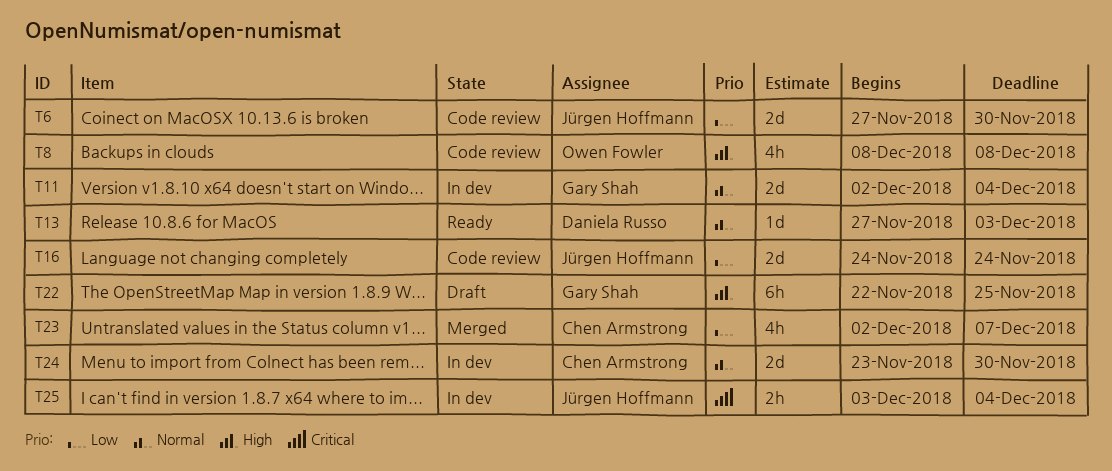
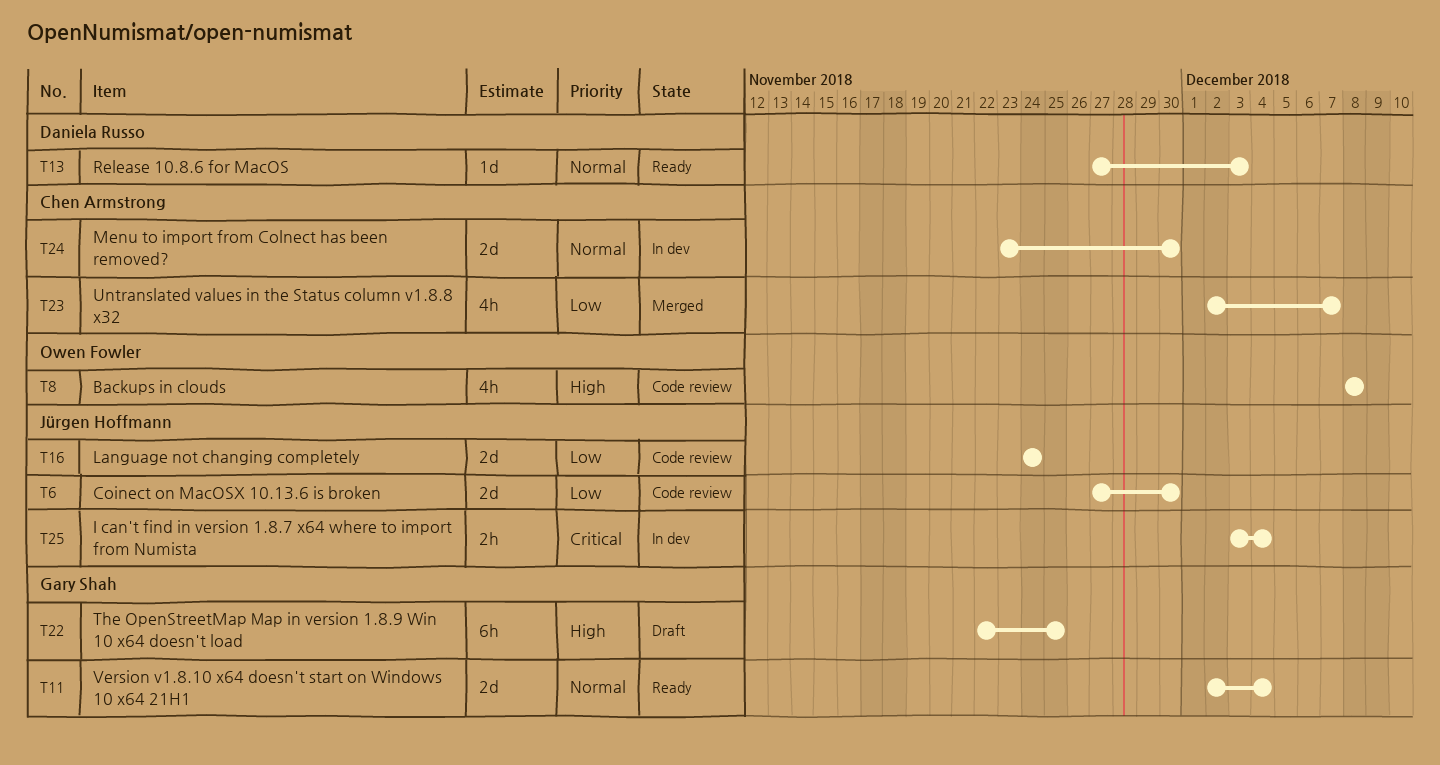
T11, status: In dev -> Ready

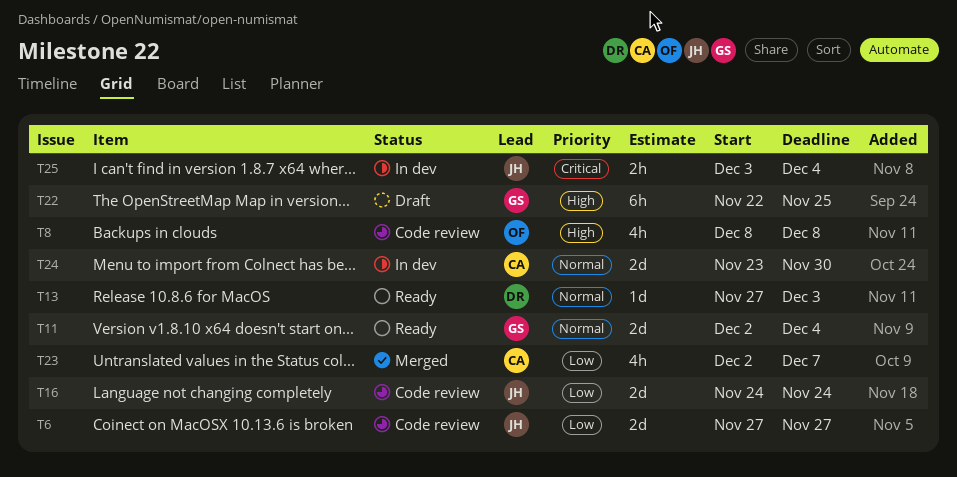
T6, due: Nov 30 -> Nov 27

